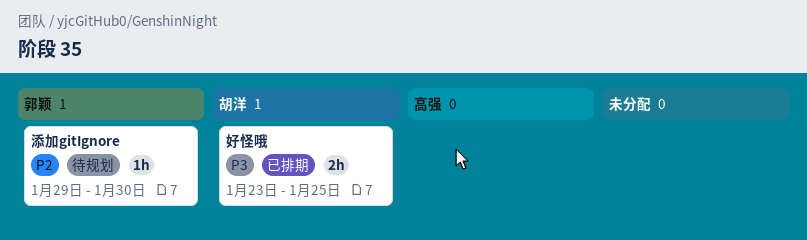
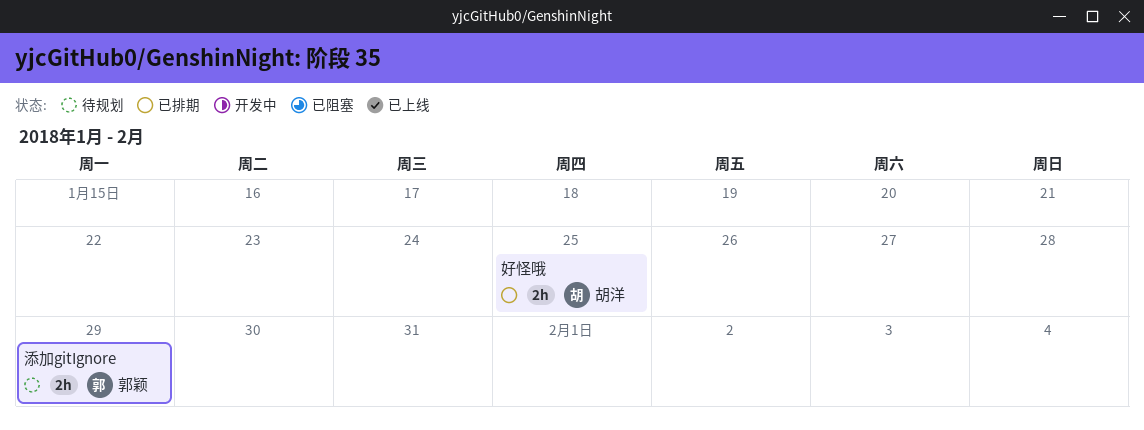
添加gitIgnore, estimate: 1h -> 2h
添加gitIgnore, due: Jan 30 -> Jan 29

